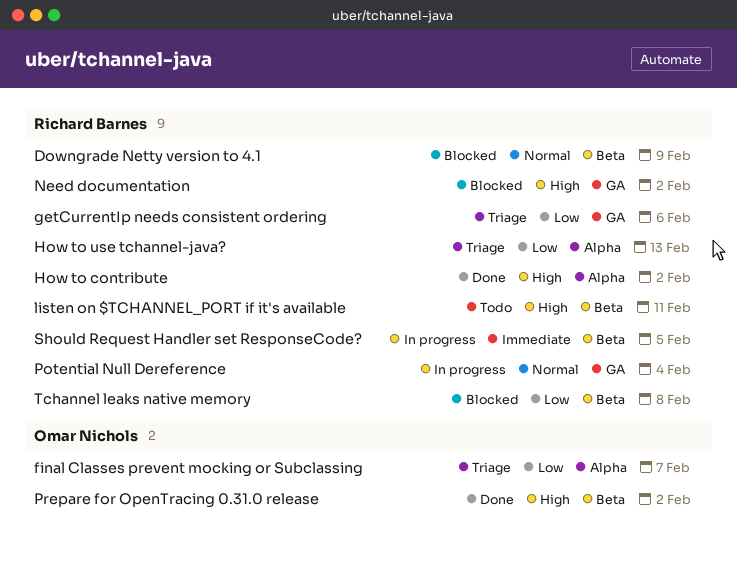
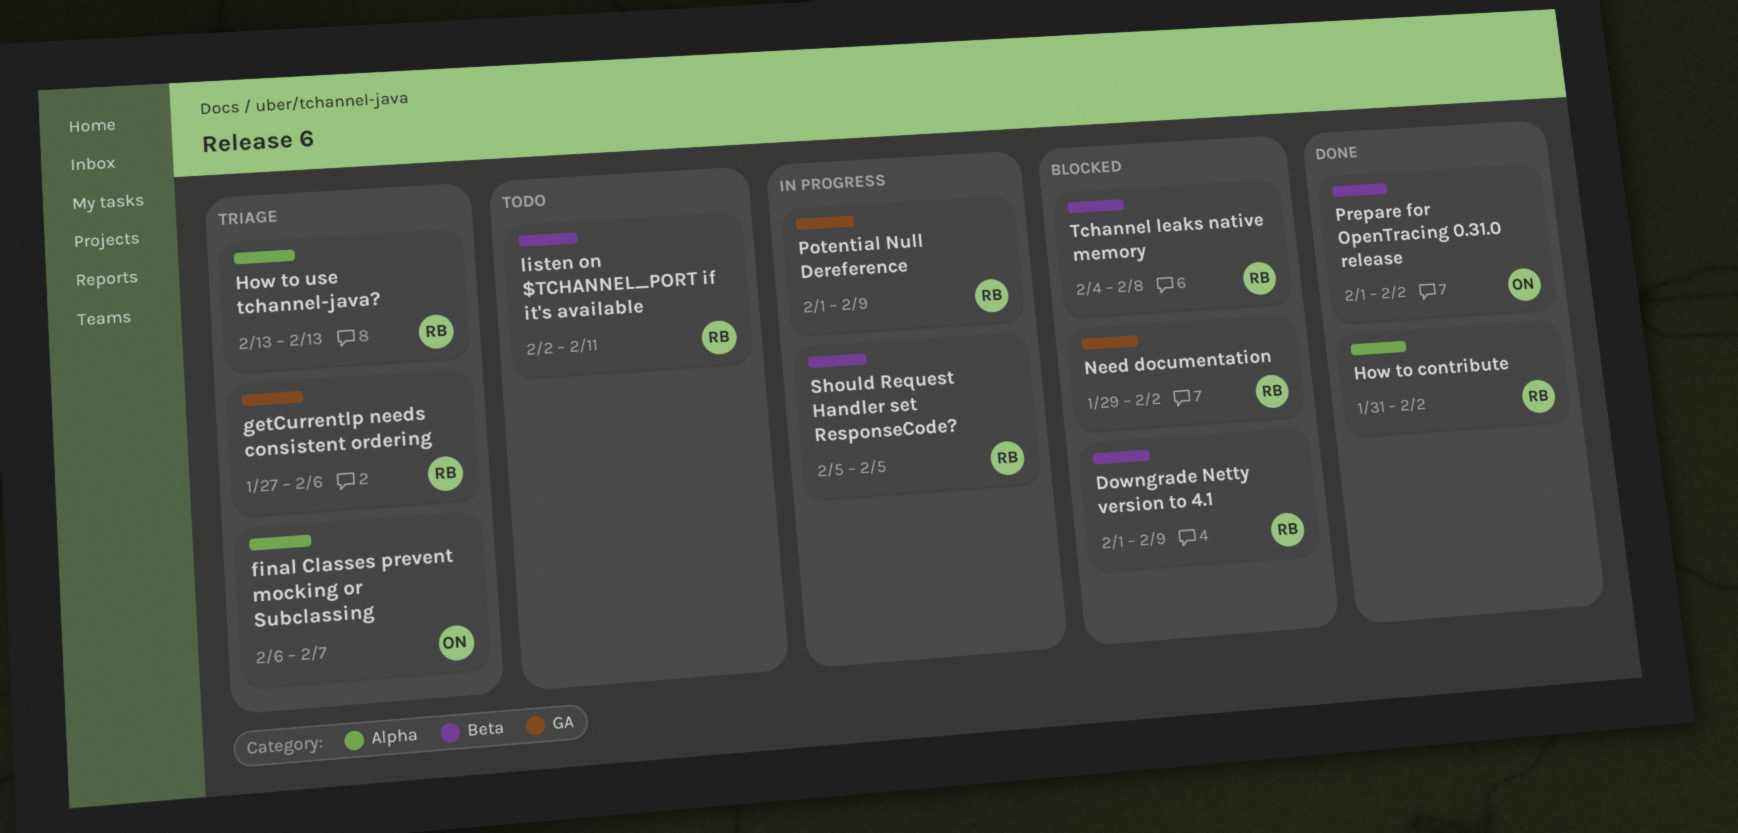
Potential Null Dereference, due: Feb 4 -> Feb 9

